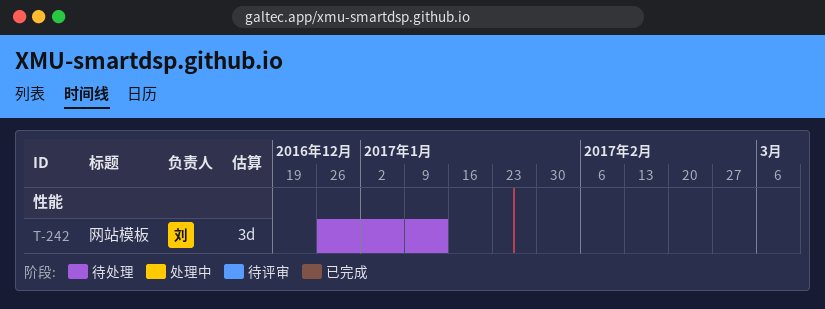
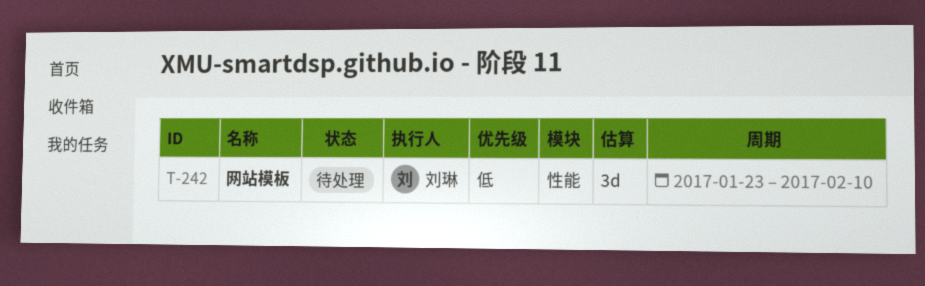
T-242, start: Dec 26 -> Jan 23
T-242, due: Jan 13 -> Feb 10

